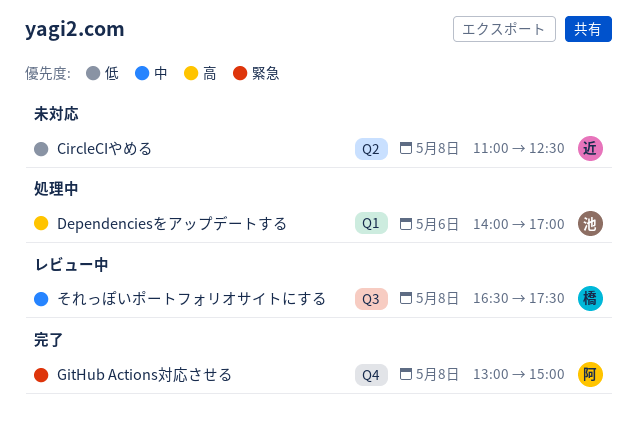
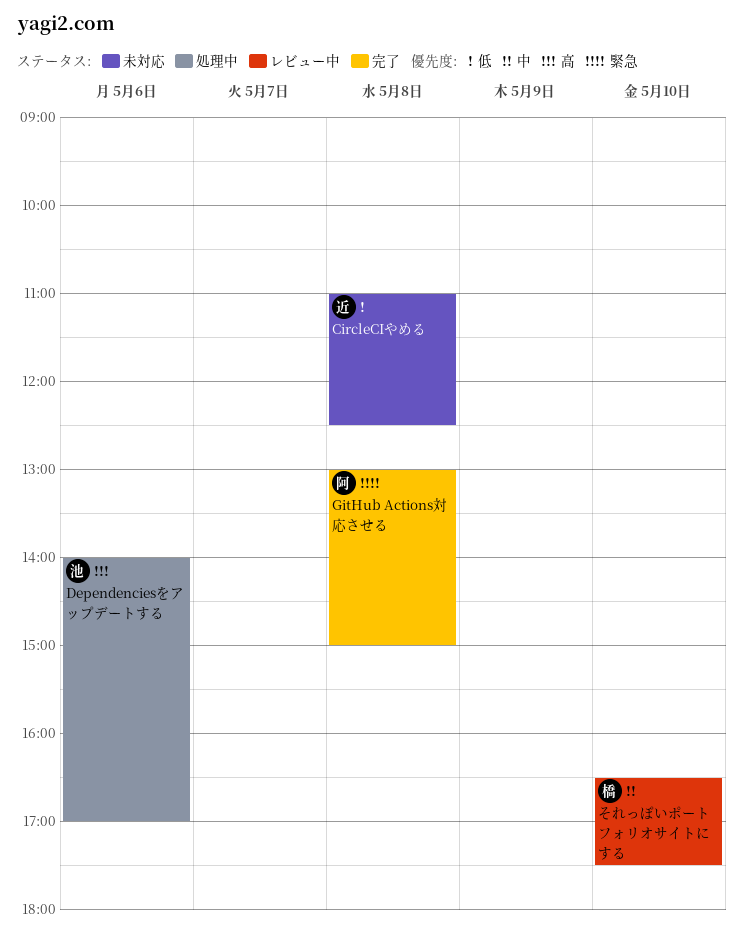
それっぽいポートフォリオサイトにする, day: May 8 -> May 10

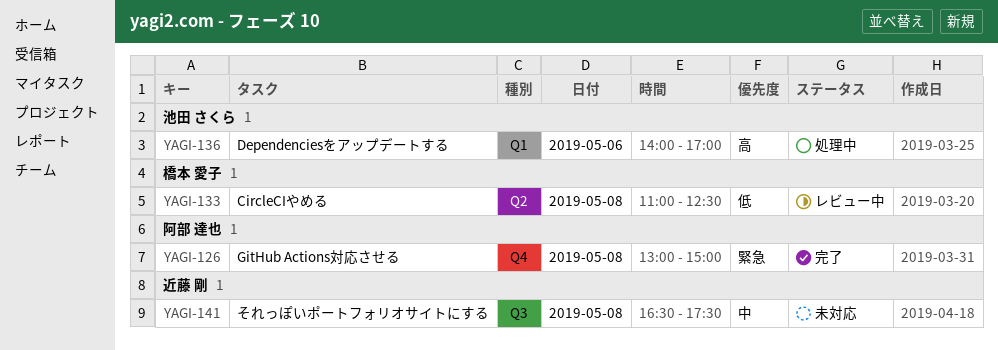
CircleCIやめる, status: 未対応 -> レビュー中
CircleCIやめる, owner: 近藤 剛 -> 橋本 愛子
それっぽいポートフォリオサイトにする, status: レビュー中 -> 未対応
それっぽいポートフォリオサイトにする, owner: 橋本 愛子 -> 近藤 剛
それっぽいポートフォリオサイトにする, day: May 10 -> May 8

